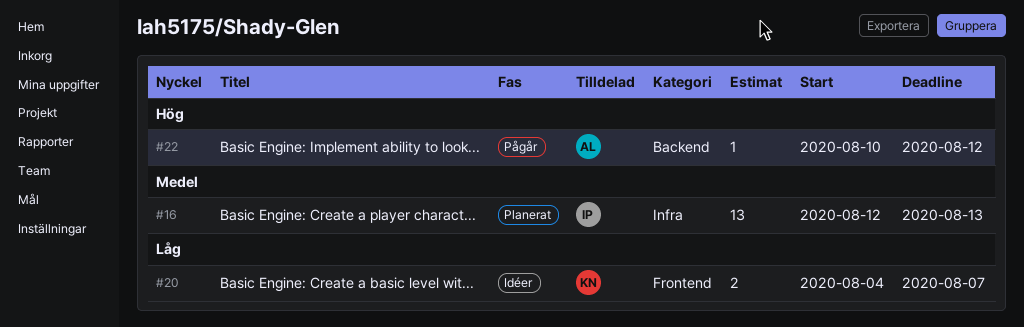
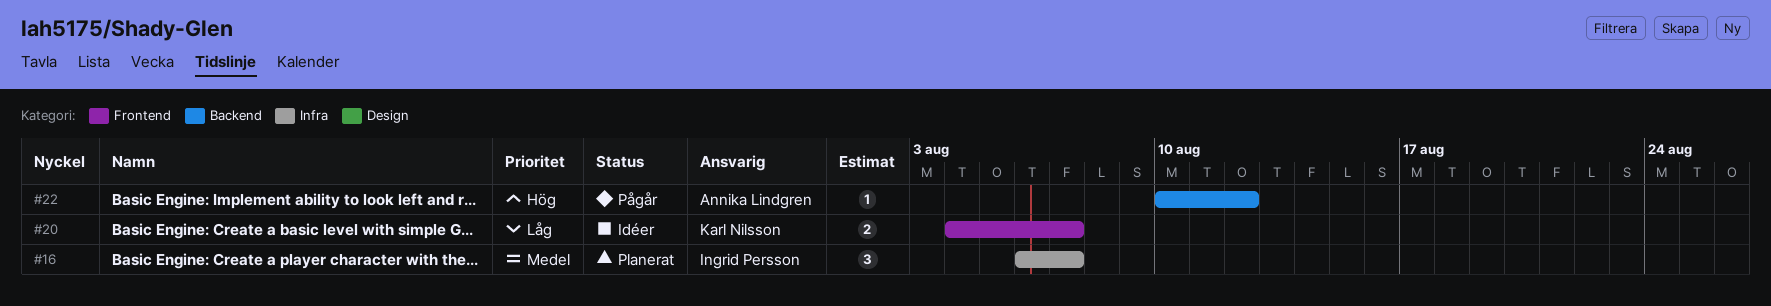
#16, estimate: 13 -> 3
#16, start: Aug 12 -> Aug 6
#16, due: Aug 13 -> Aug 7

